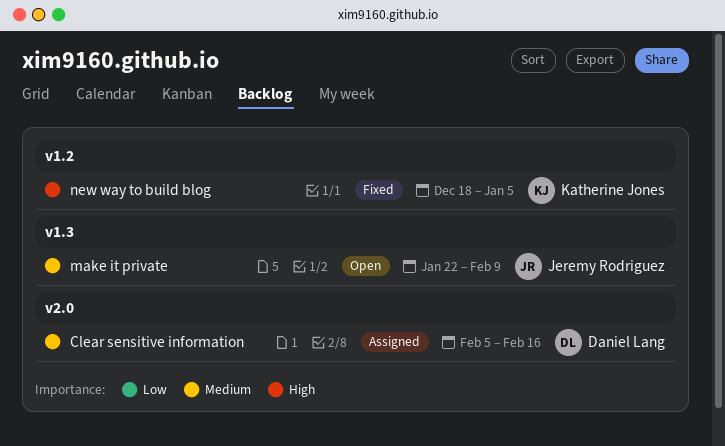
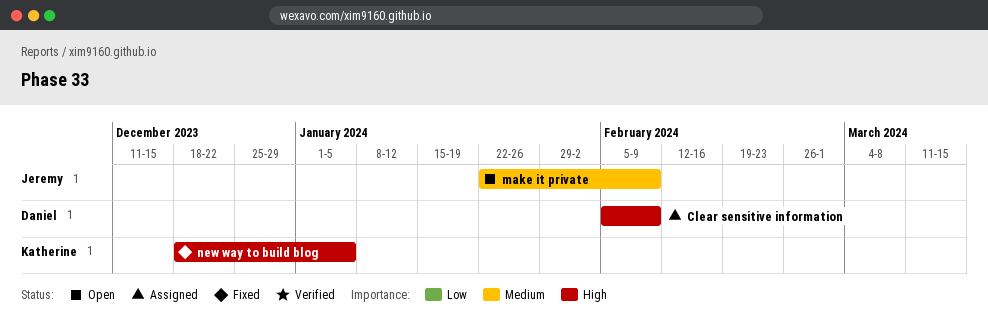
Clear sensitive information, priority: Medium -> High
Clear sensitive information, due: Feb 16 -> Feb 9

